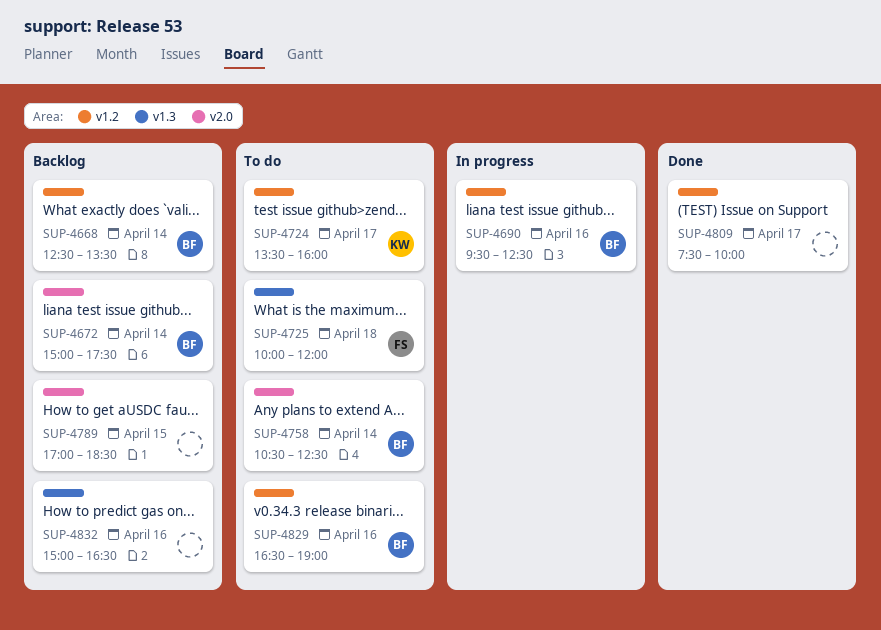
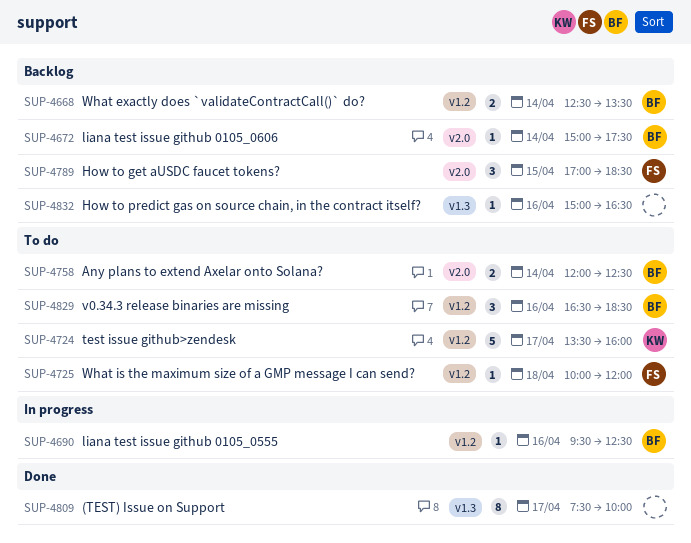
SUP-4725, label: v1.3 -> v1.2
SUP-4758, begins: 10:30 -> 12:00
SUP-4789, owner: none -> FS
SUP-4809, label: v1.2 -> v1.3
SUP-4829, ends: 19:00 -> 18:30

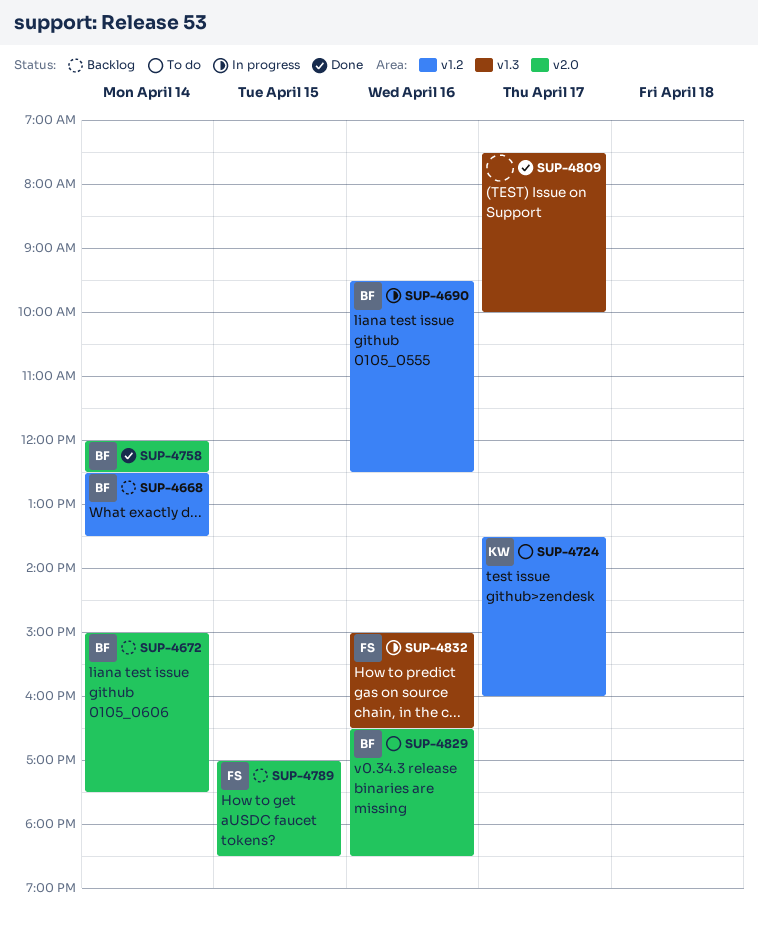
SUP-4725: present -> none
SUP-4758, status: To do -> Done
SUP-4829, label: v1.2 -> v2.0
SUP-4832, status: Backlog -> In progress
SUP-4832, owner: none -> FS

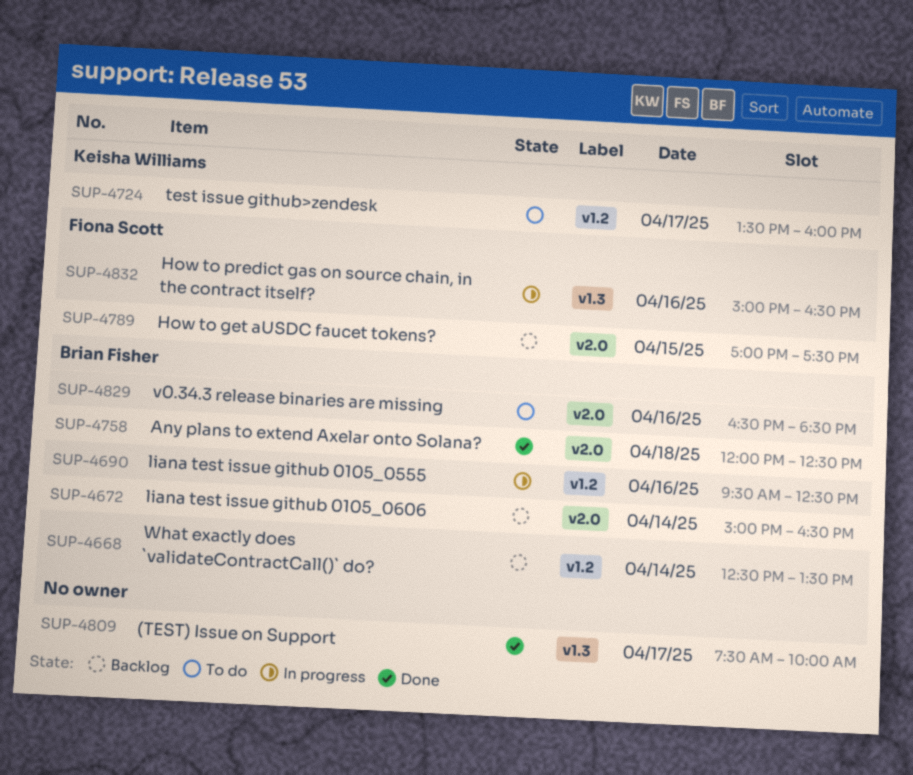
SUP-4672, ends: 17:30 -> 16:30
SUP-4758, day: Apr 14 -> Apr 18
SUP-4789, ends: 18:30 -> 17:30

